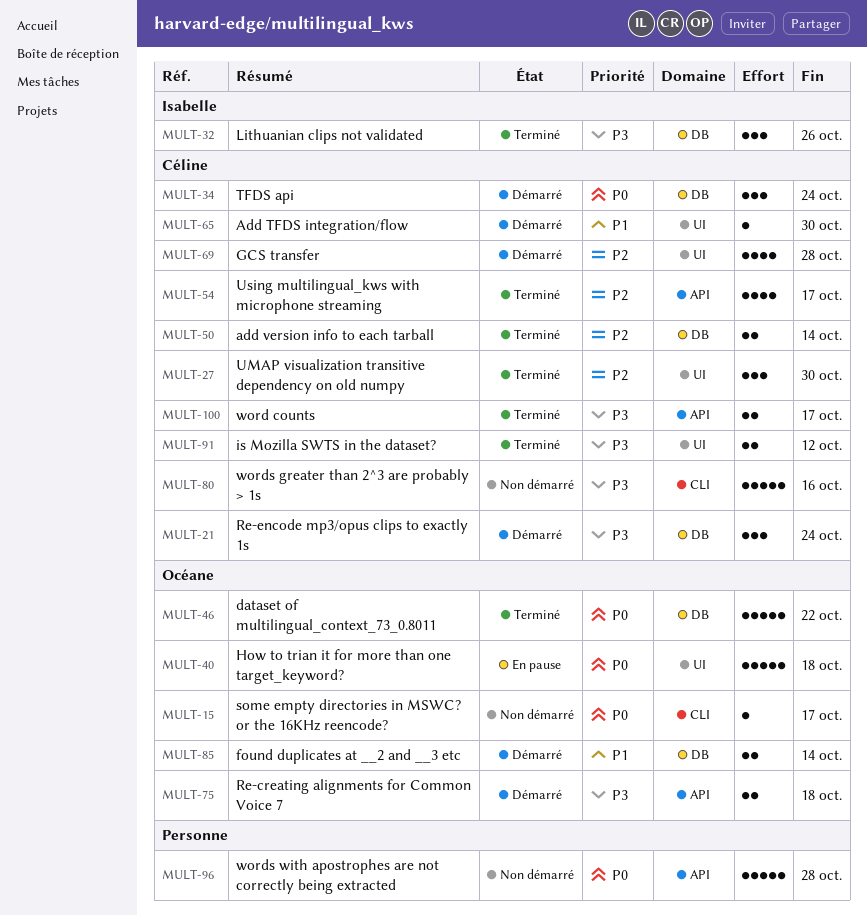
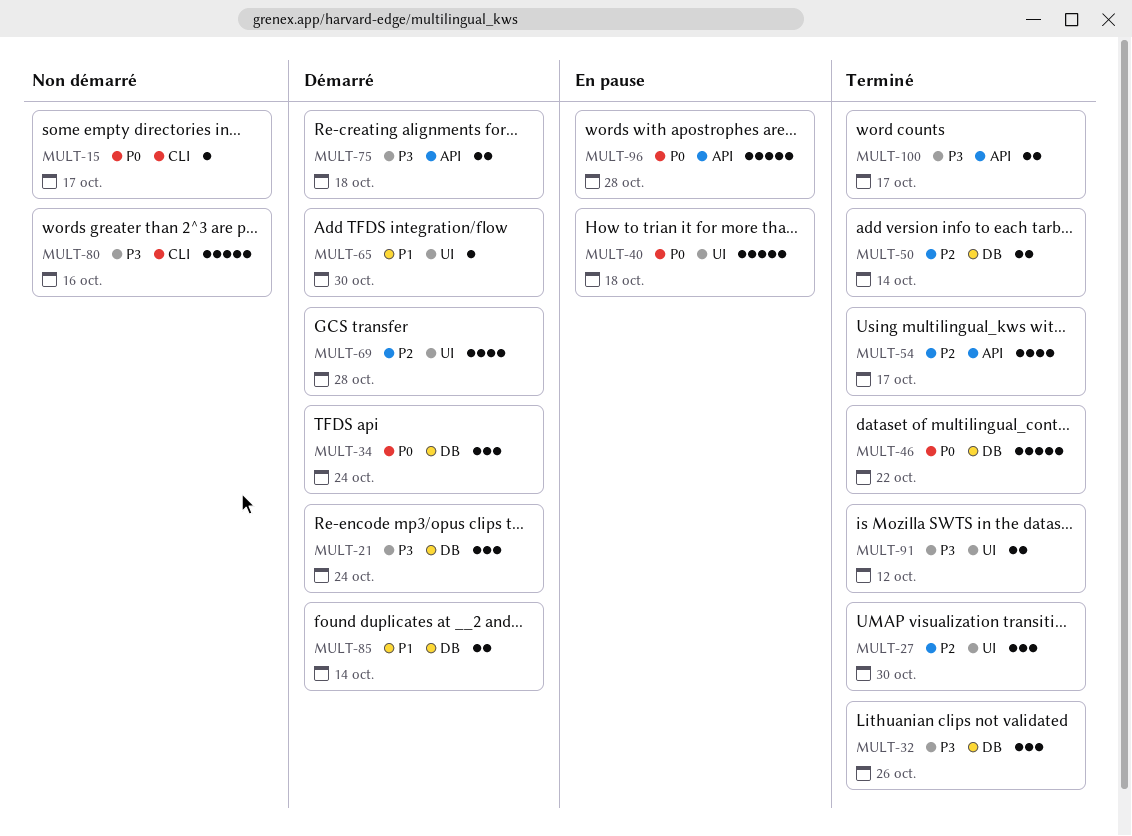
MULT-96, status: Non démarré -> En pause

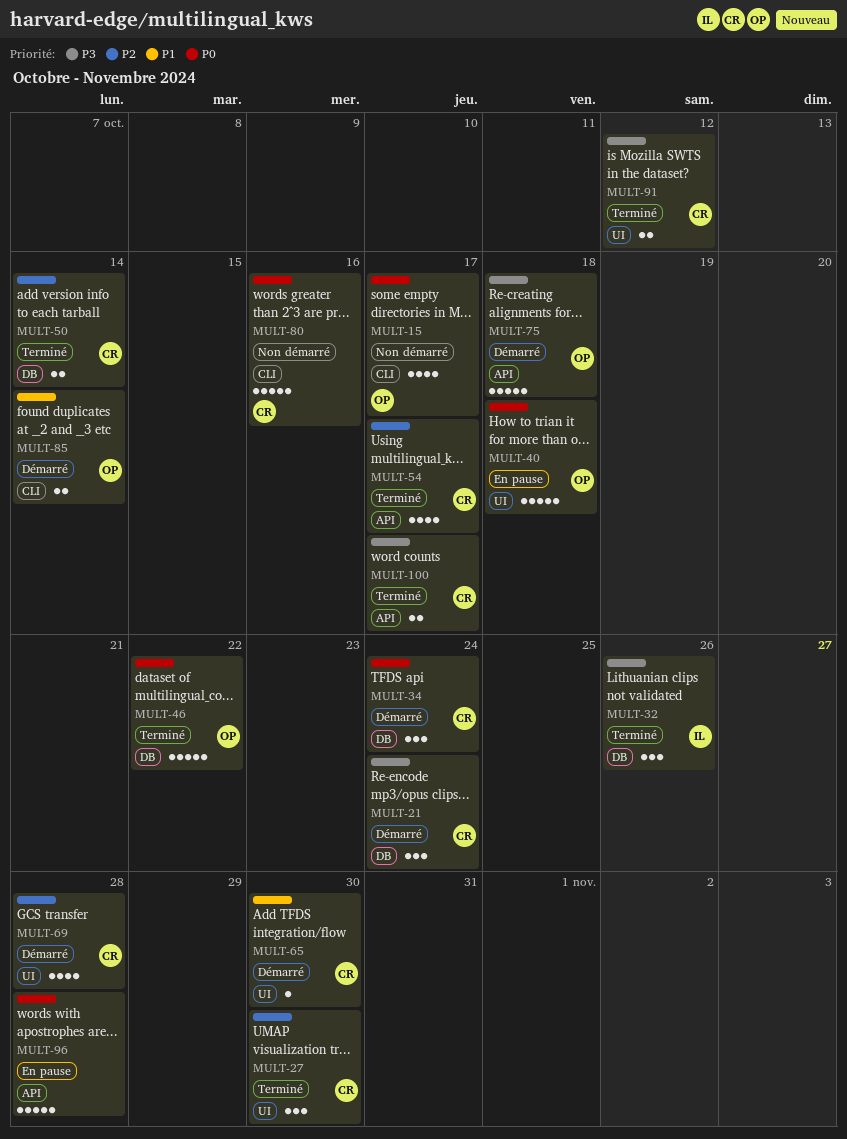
MULT-15, estimate: 1 -> 4
MULT-75, estimate: 2 -> 5
MULT-80, priority: P3 -> P0
MULT-85, label: DB -> CLI

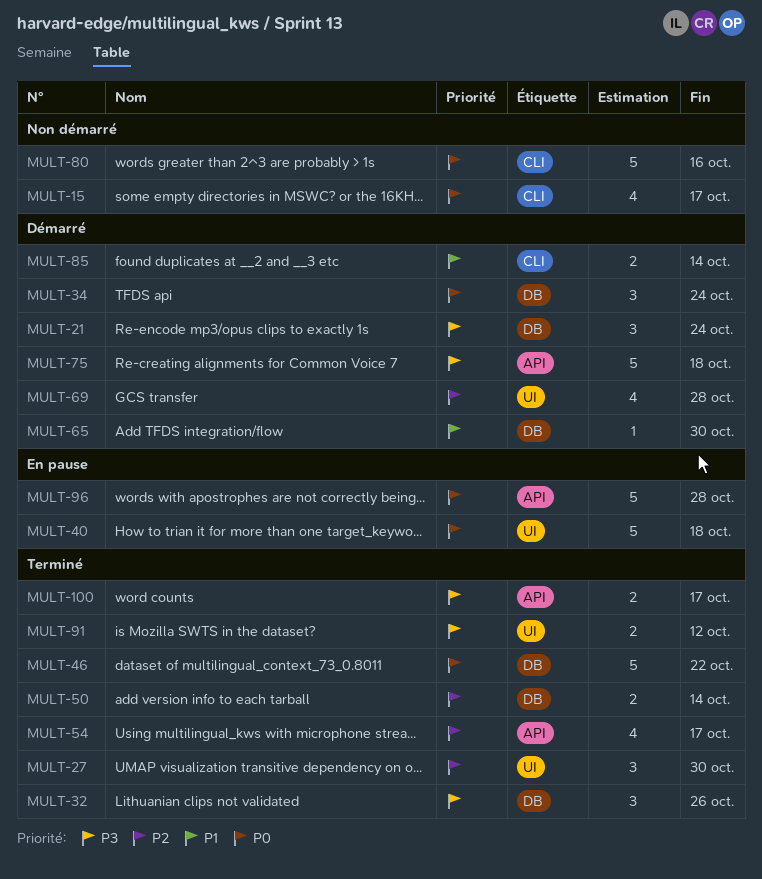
MULT-65, label: UI -> DB

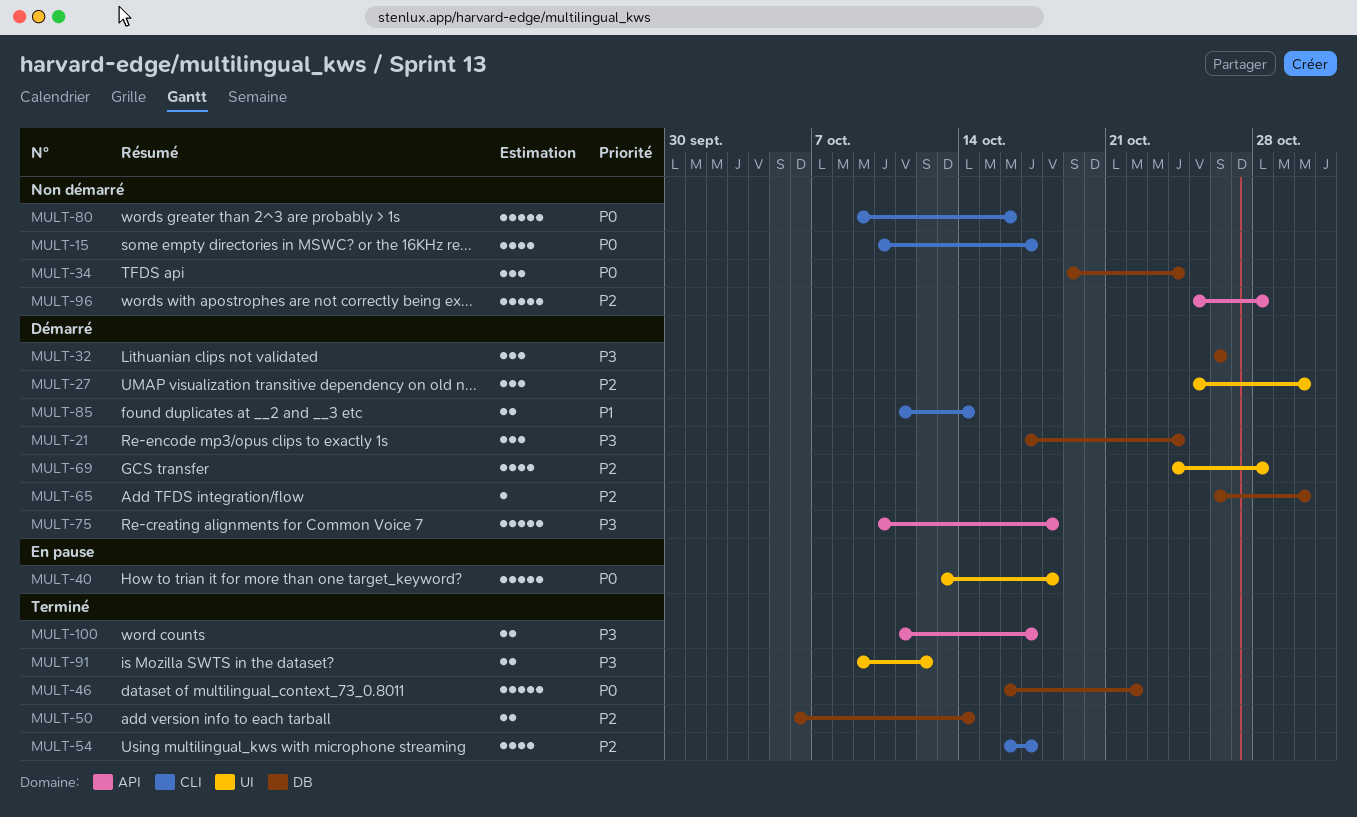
MULT-27, status: Terminé -> Démarré
MULT-32, status: Terminé -> Démarré
MULT-34, status: Démarré -> Non démarré
MULT-54, label: API -> CLI
MULT-65, priority: P1 -> P2
MULT-96, status: En pause -> Non démarré
MULT-96, priority: P0 -> P2

